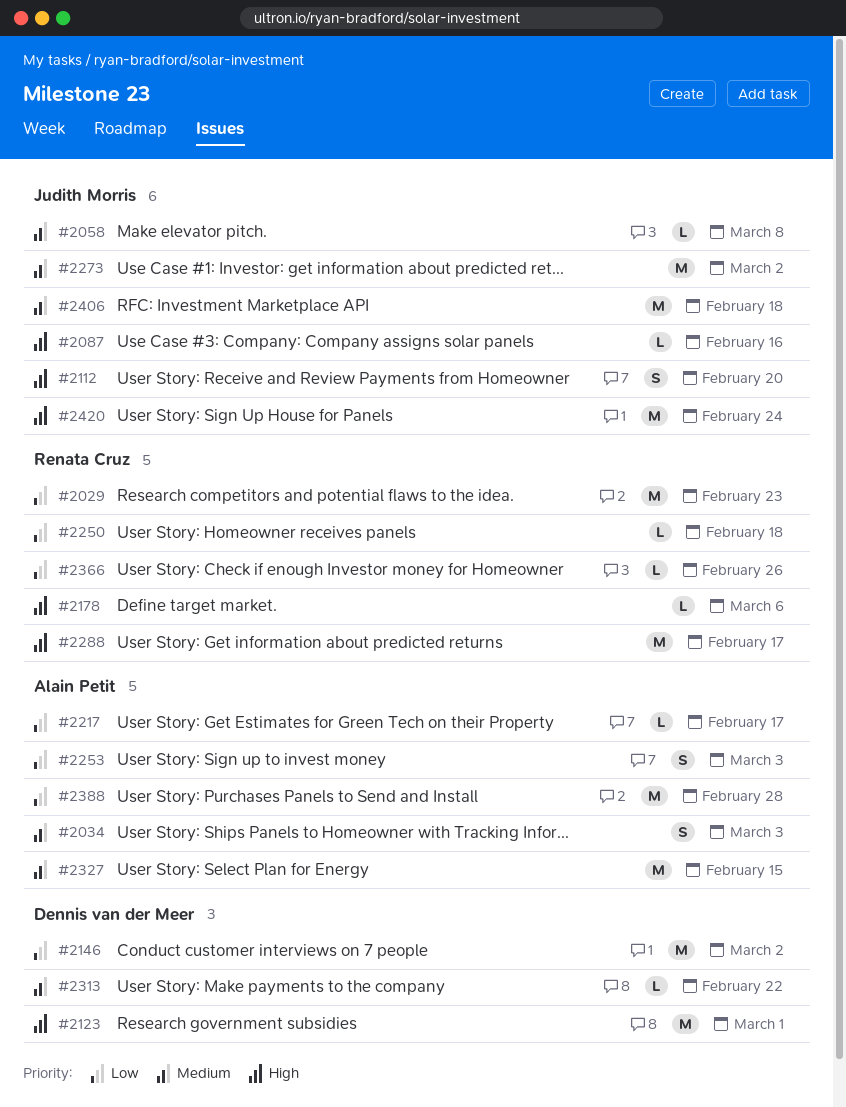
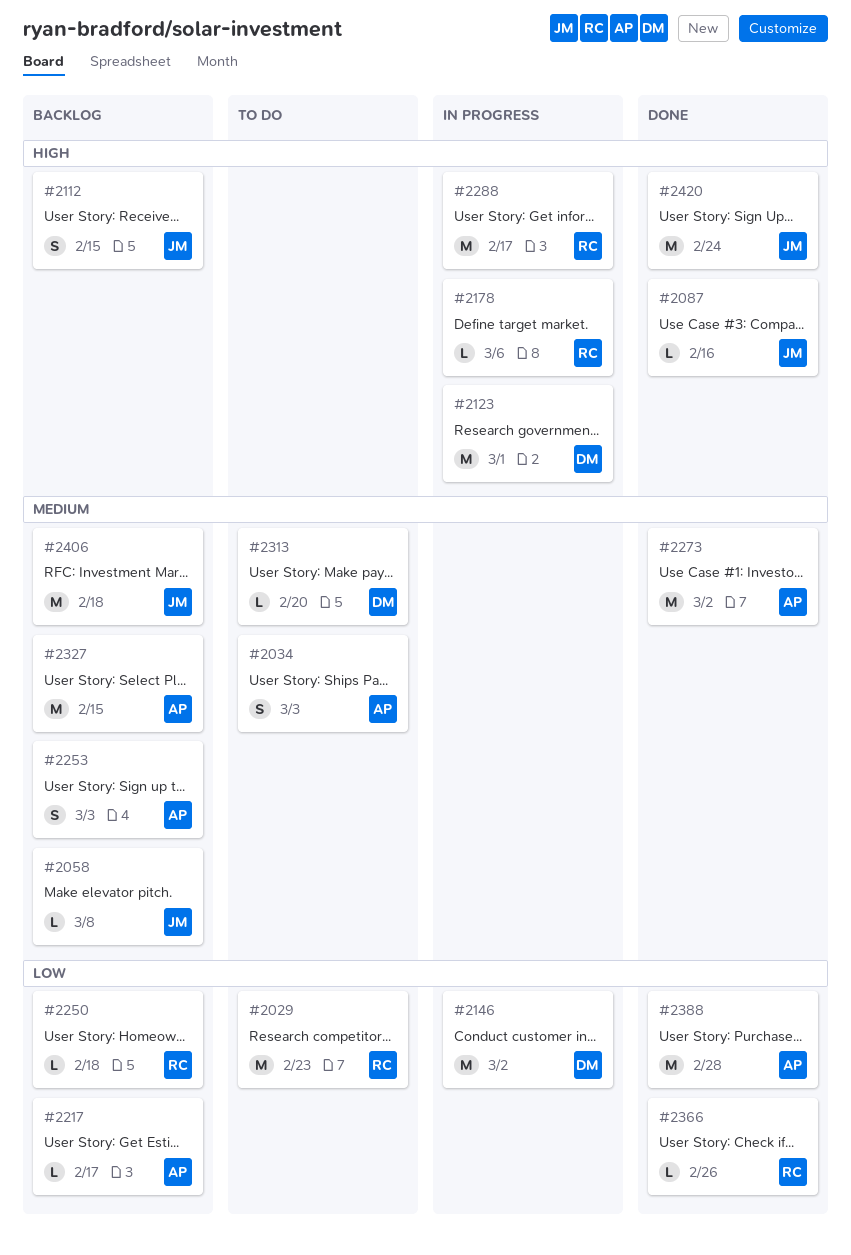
#2112, due: Feb 20 -> Feb 15
#2253, priority: Low -> Medium
#2273, owner: Judith Morris -> Alain Petit
#2313, due: Feb 22 -> Feb 20

